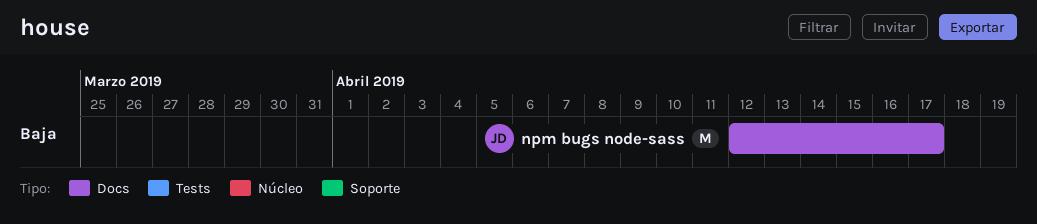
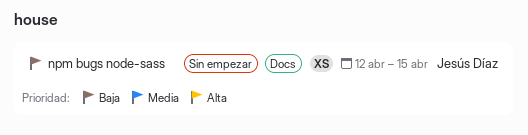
npm bugs node-sass, estimate: M -> XS
npm bugs node-sass, due: Apr 17 -> Apr 15

